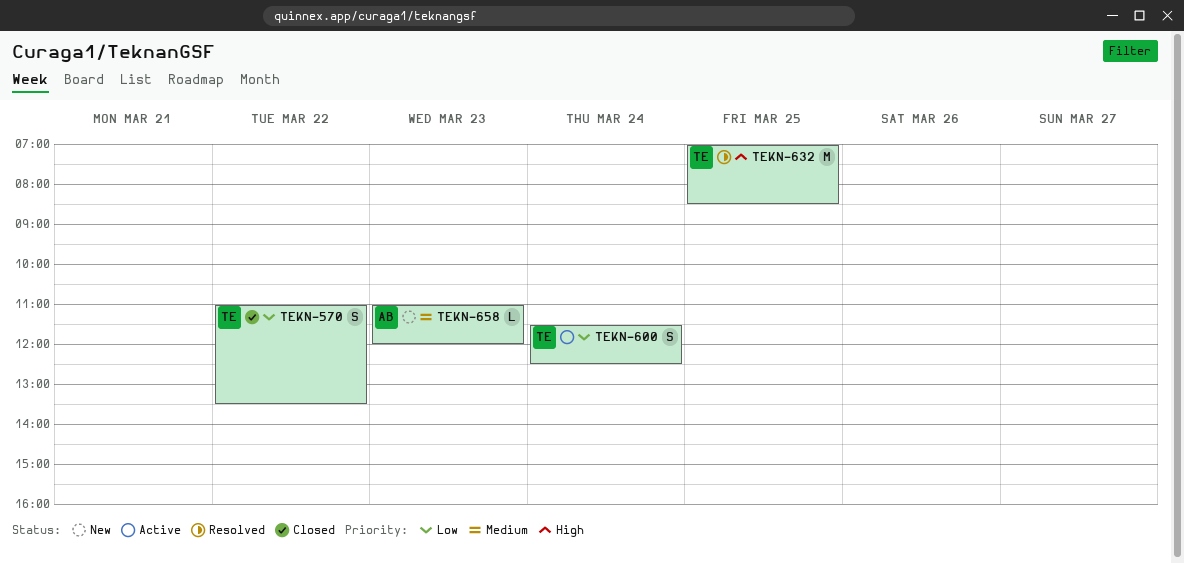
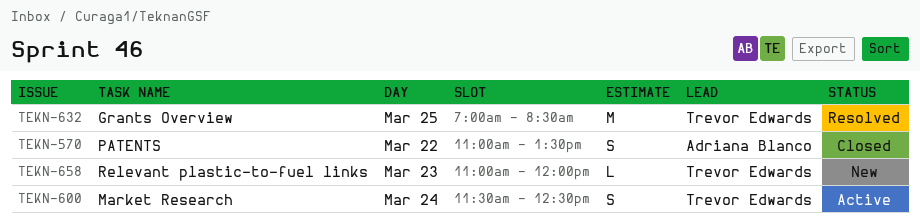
TEKN-570, owner: Trevor Edwards -> Adriana Blanco
TEKN-658, owner: Adriana Blanco -> Trevor Edwards

